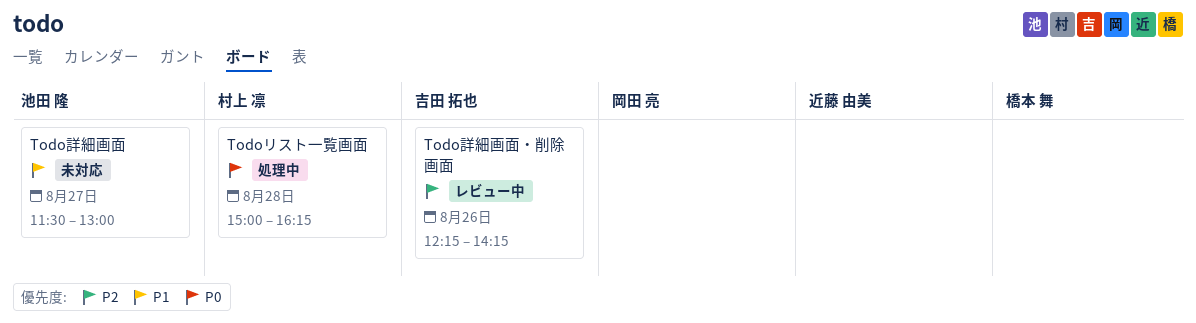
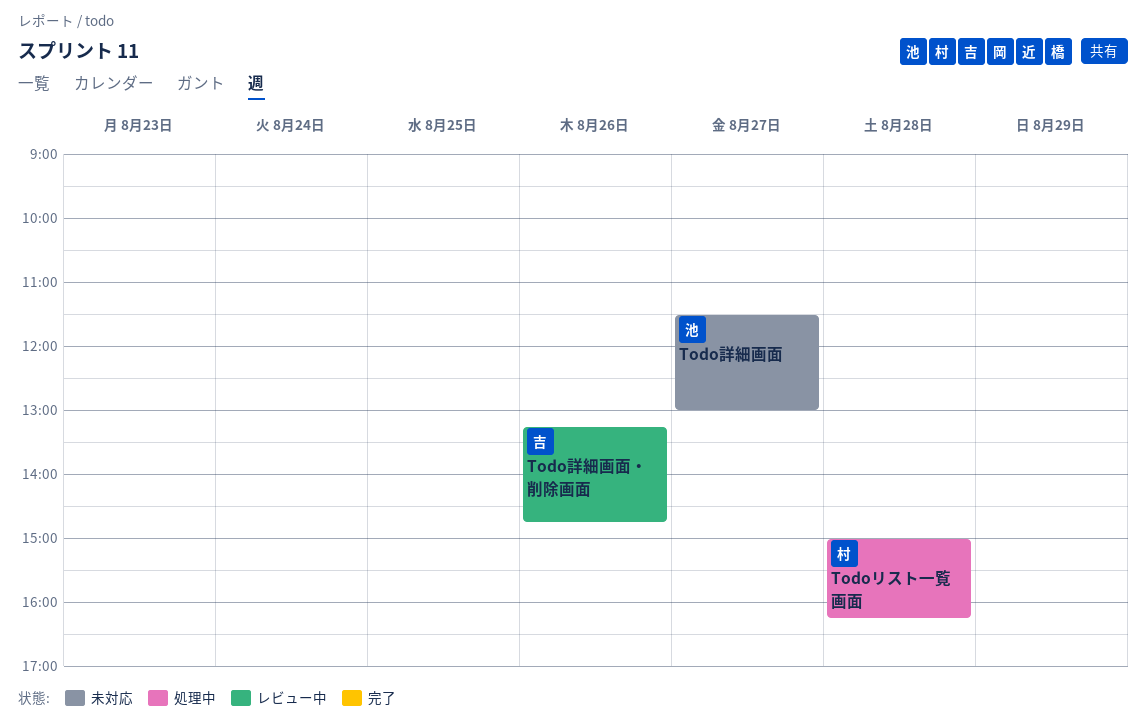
Todo詳細画面・削除画面, begins: 12:15 -> 13:15
Todo詳細画面・削除画面, ends: 14:15 -> 14:45

